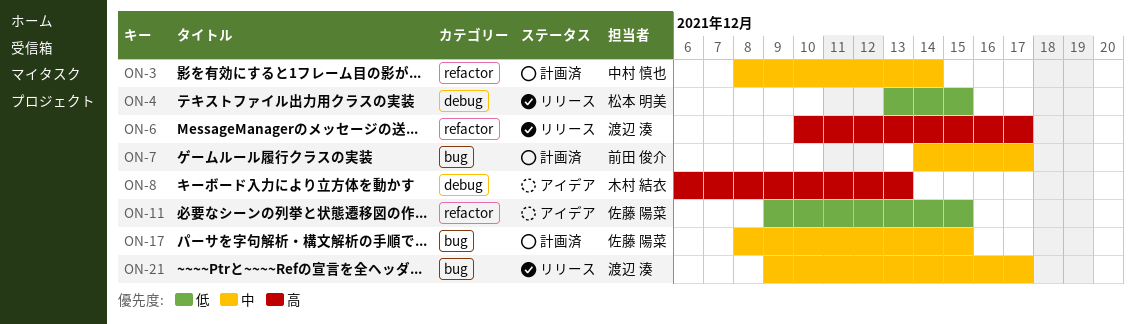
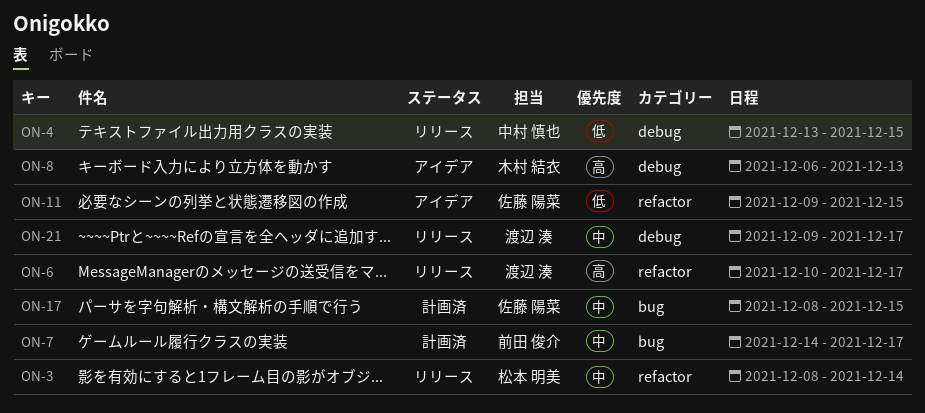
ON-3, status: 計画済 -> リリース
ON-3, owner: 中村 慎也 -> 松本 明美
ON-4, owner: 松本 明美 -> 中村 慎也
ON-21, label: bug -> debug

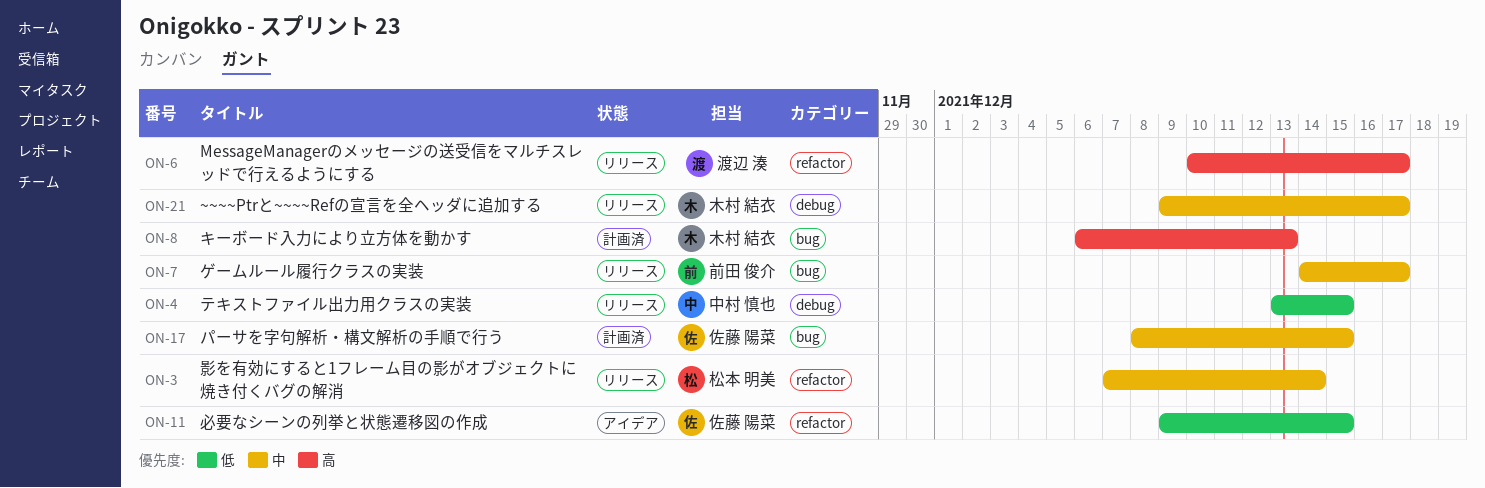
ON-3, start: Dec 8 -> Dec 7
ON-7, status: 計画済 -> リリース
ON-8, status: アイデア -> 計画済
ON-8, label: debug -> bug
ON-21, owner: 渡辺 湊 -> 木村 結衣

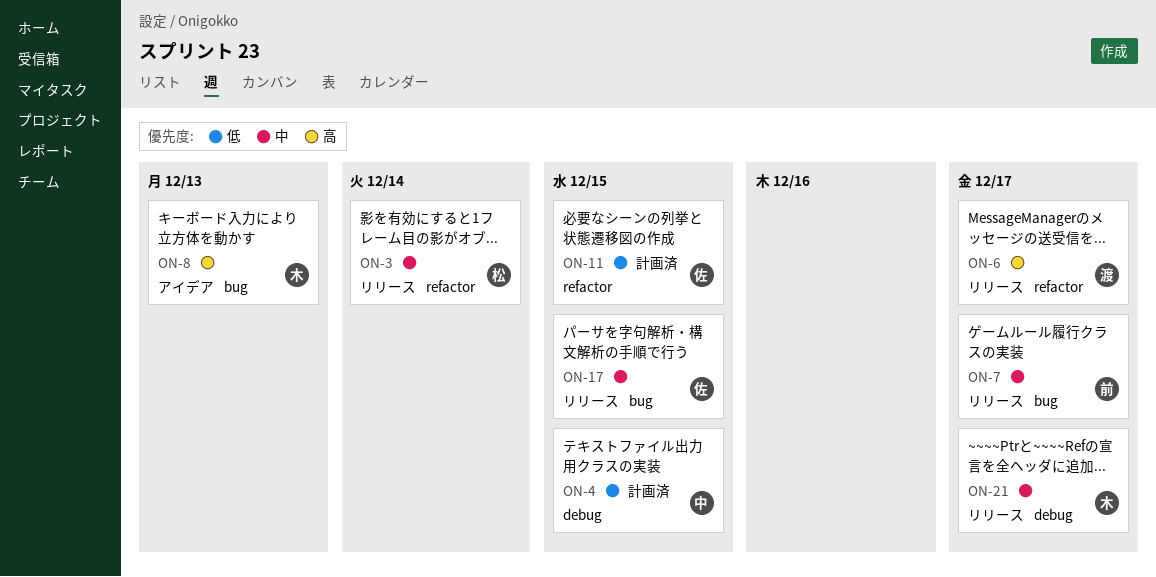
ON-4, status: リリース -> 計画済
ON-8, status: 計画済 -> アイデア
ON-11, status: アイデア -> 計画済
ON-17, status: 計画済 -> リリース

